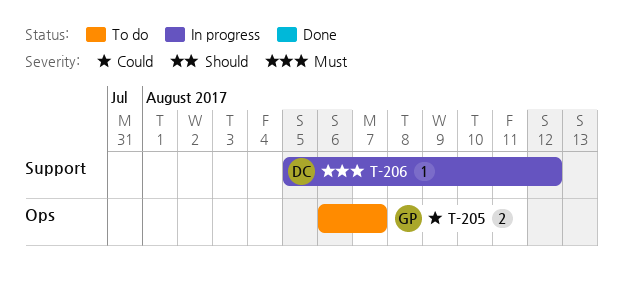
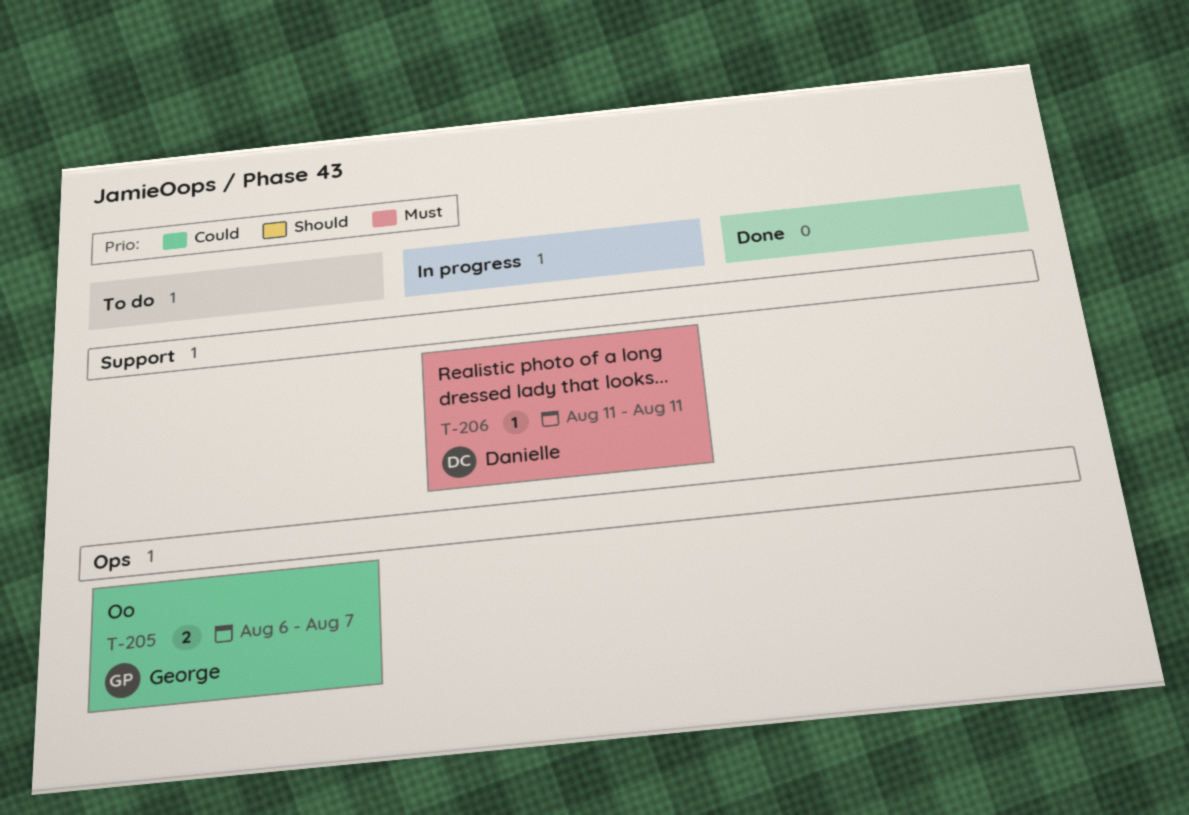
T-206, start: Aug 5 -> Aug 11
T-206, due: Aug 12 -> Aug 11

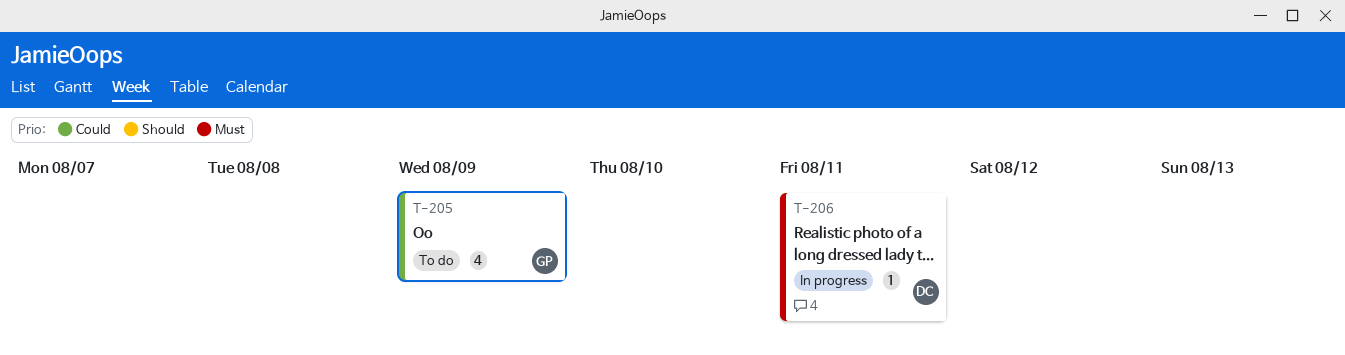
T-205, estimate: 2 -> 4
T-205, due: Aug 7 -> Aug 9

